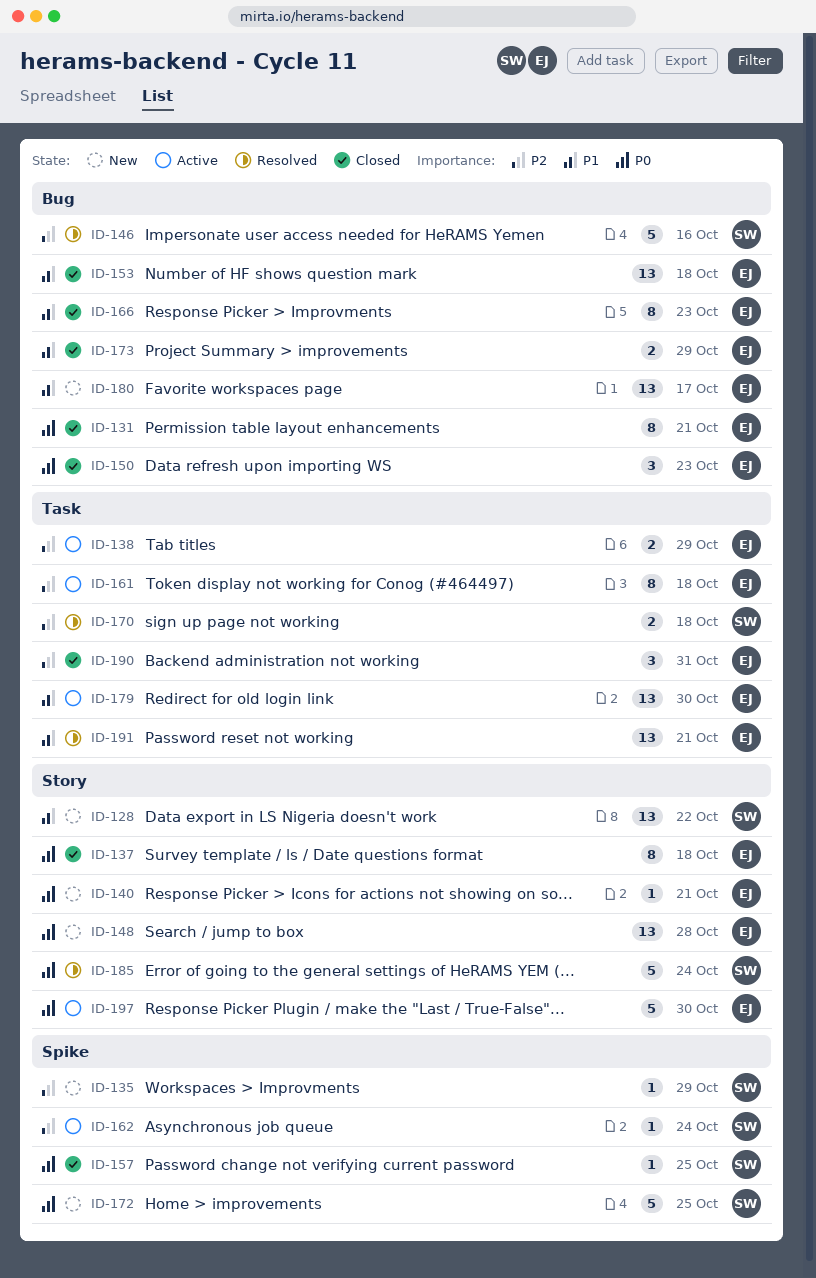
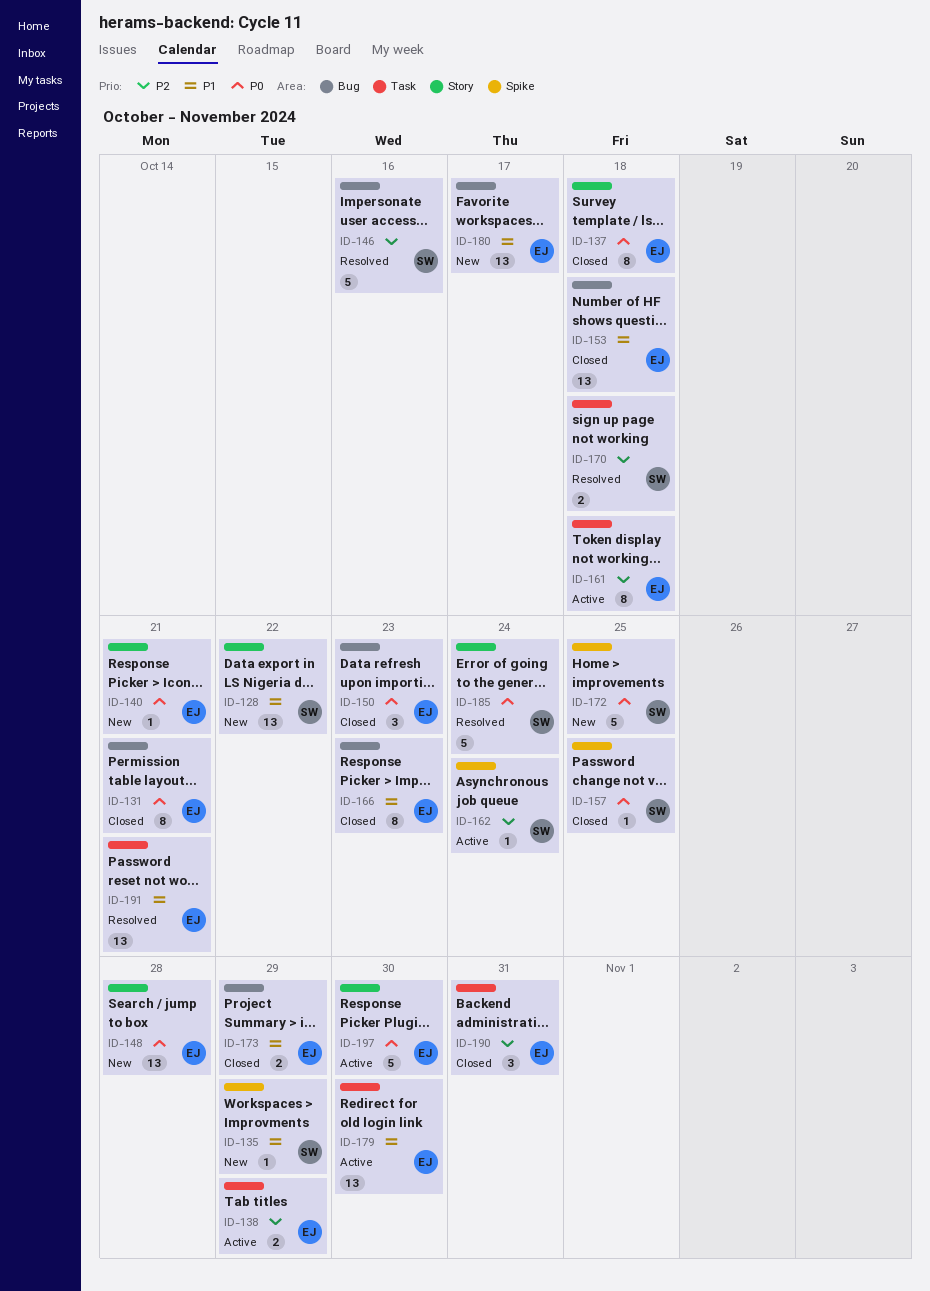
ID-135, priority: P2 -> P1

